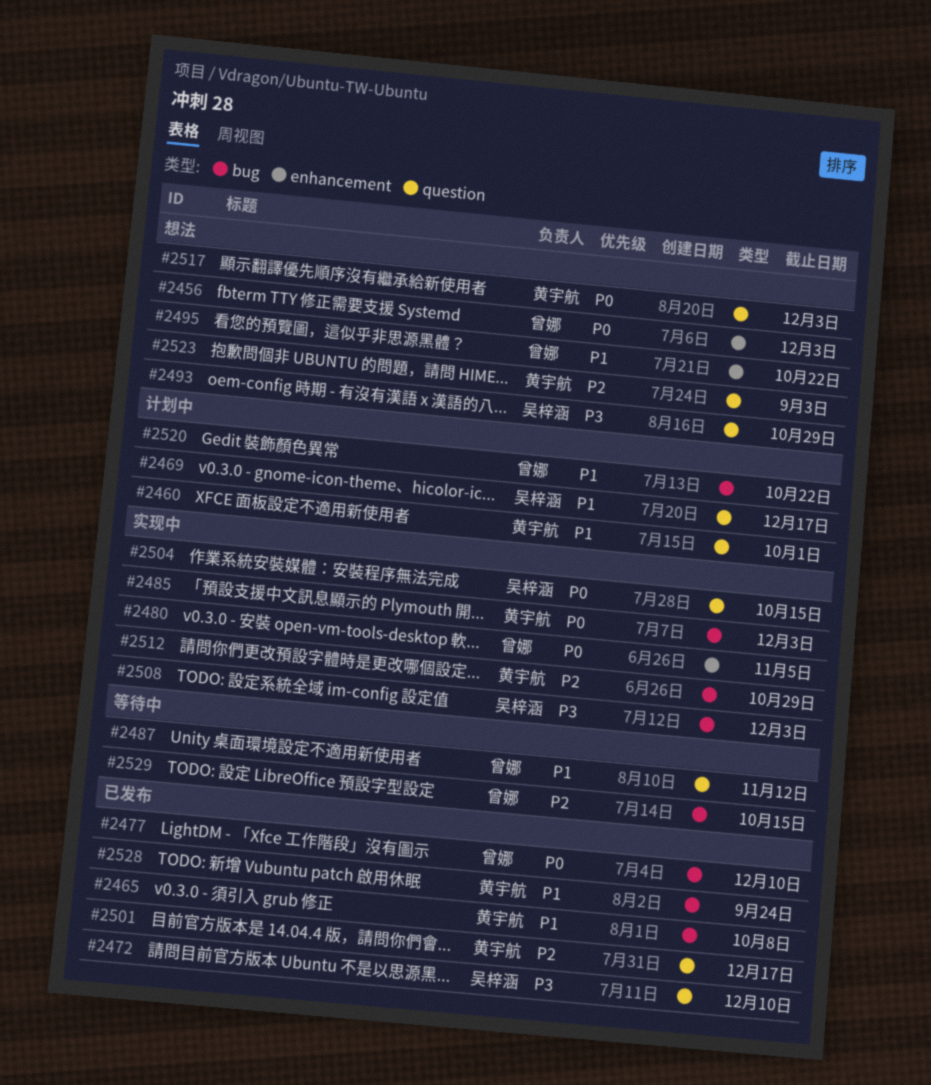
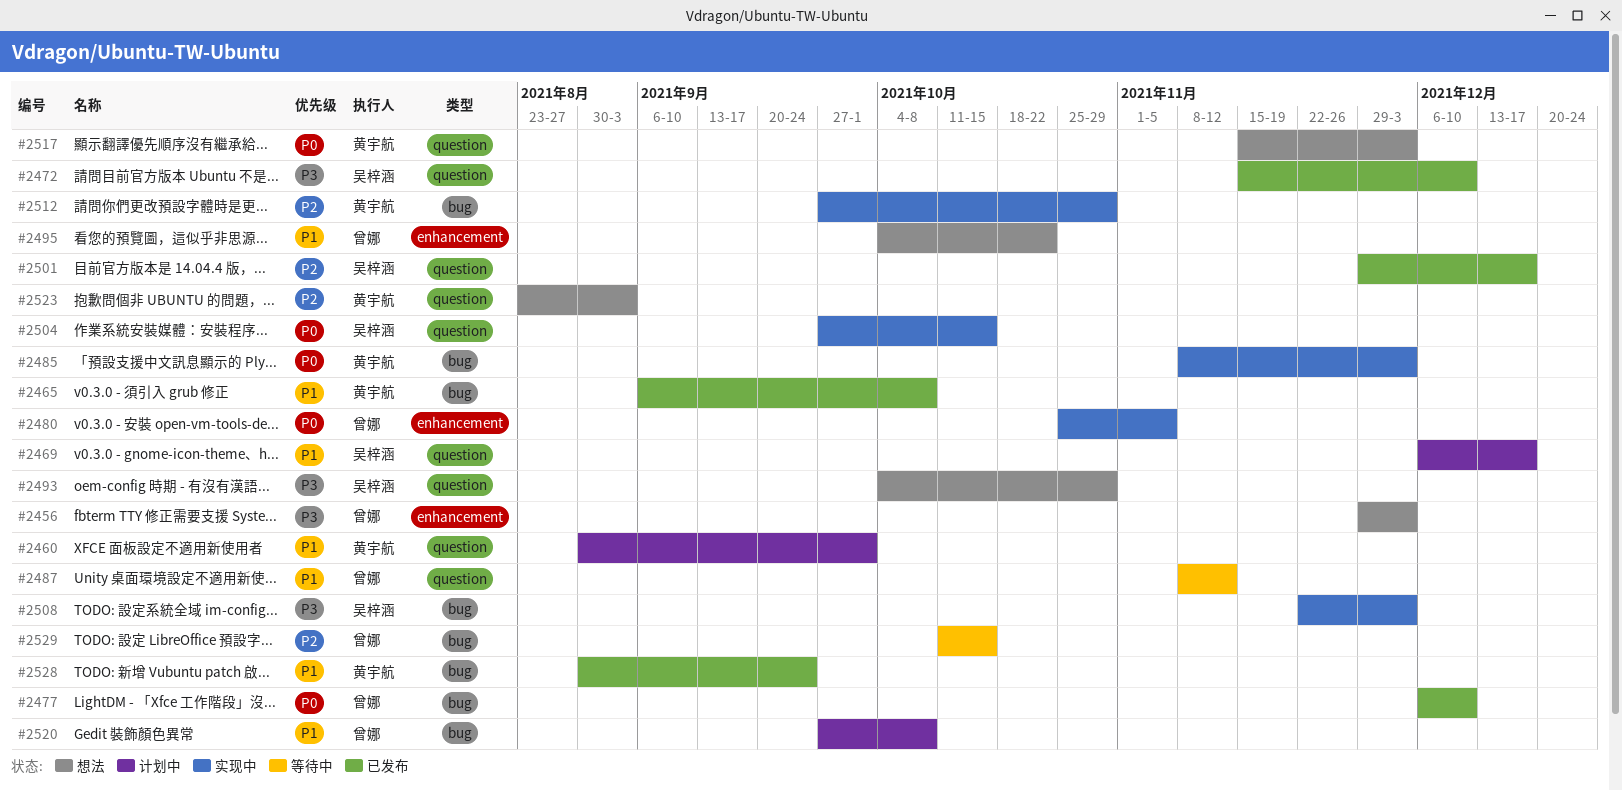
#2456, priority: P0 -> P3
#2501, owner: 黄宇航 -> 吴梓涵
#2520, due: Oct 22 -> Oct 8

